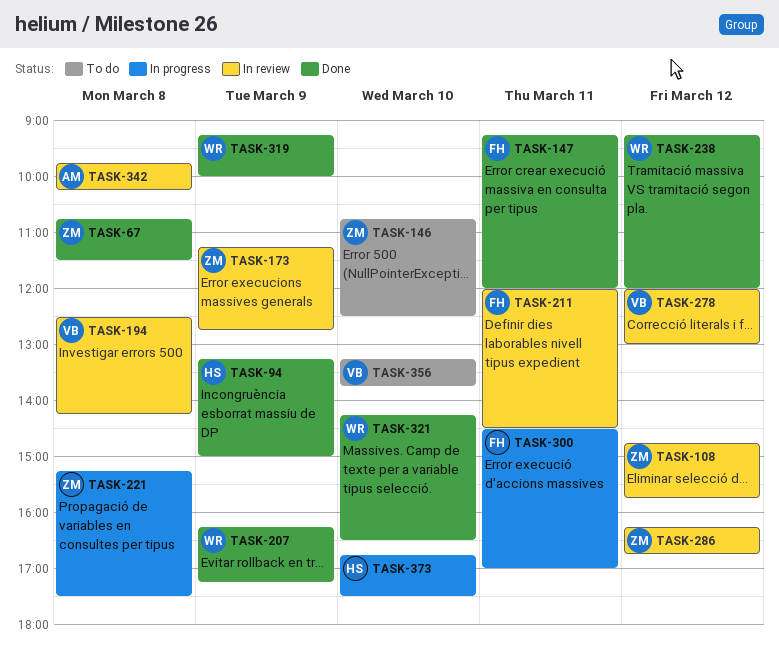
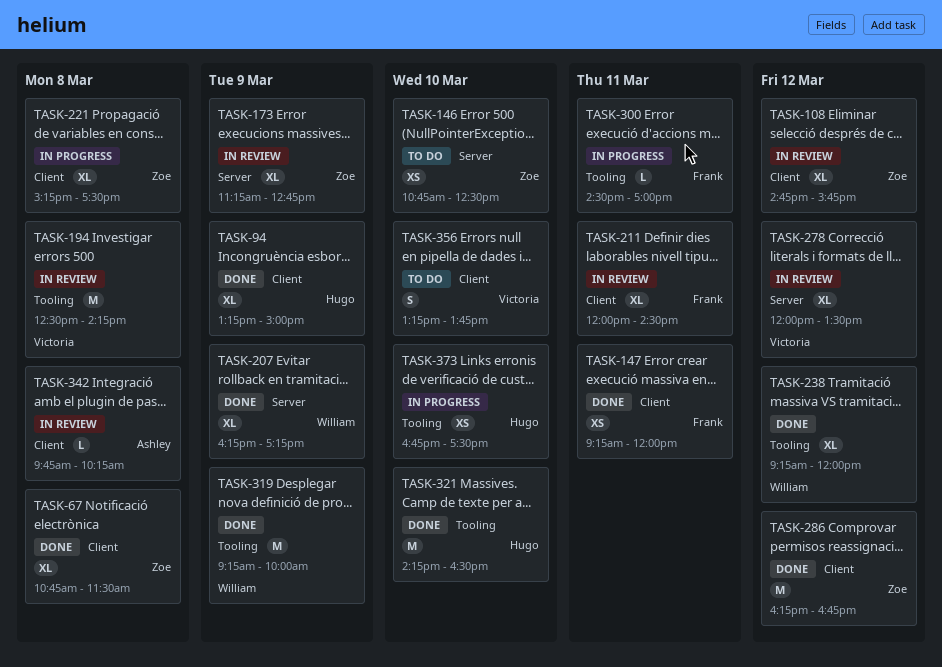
TASK-278, ends: 13:00 -> 13:30
TASK-286, status: In review -> Done
TASK-321, owner: William -> Hugo

